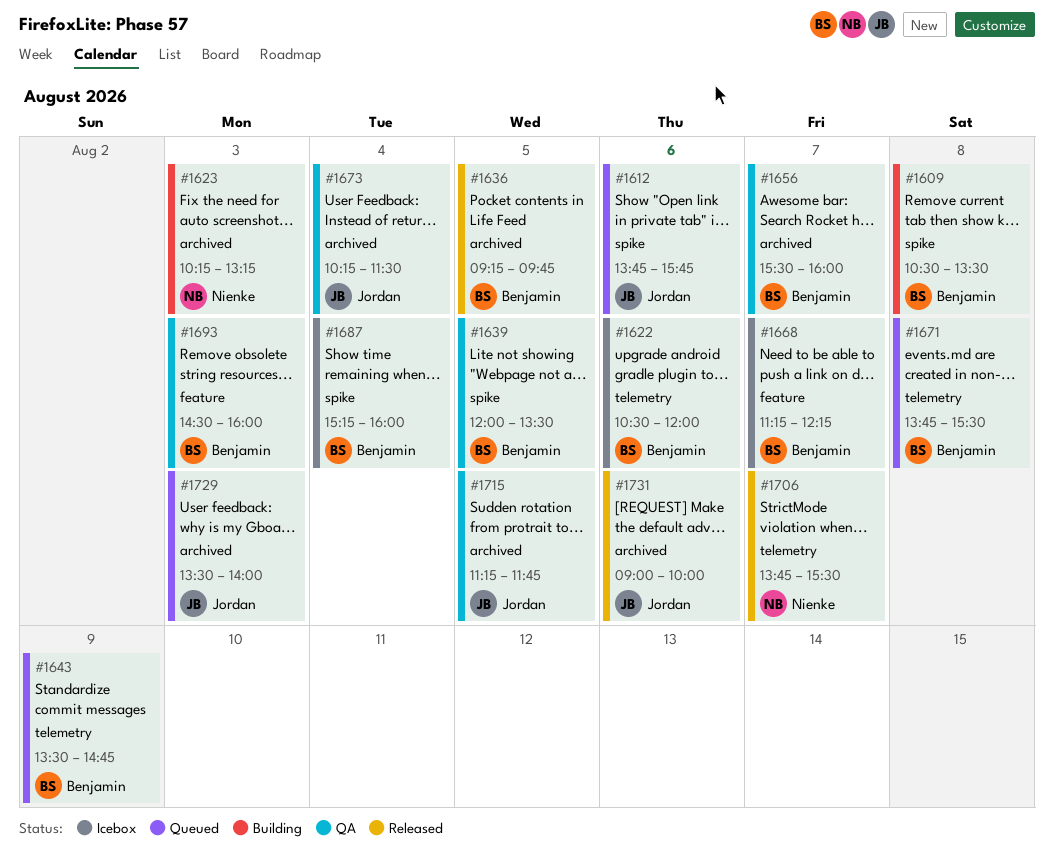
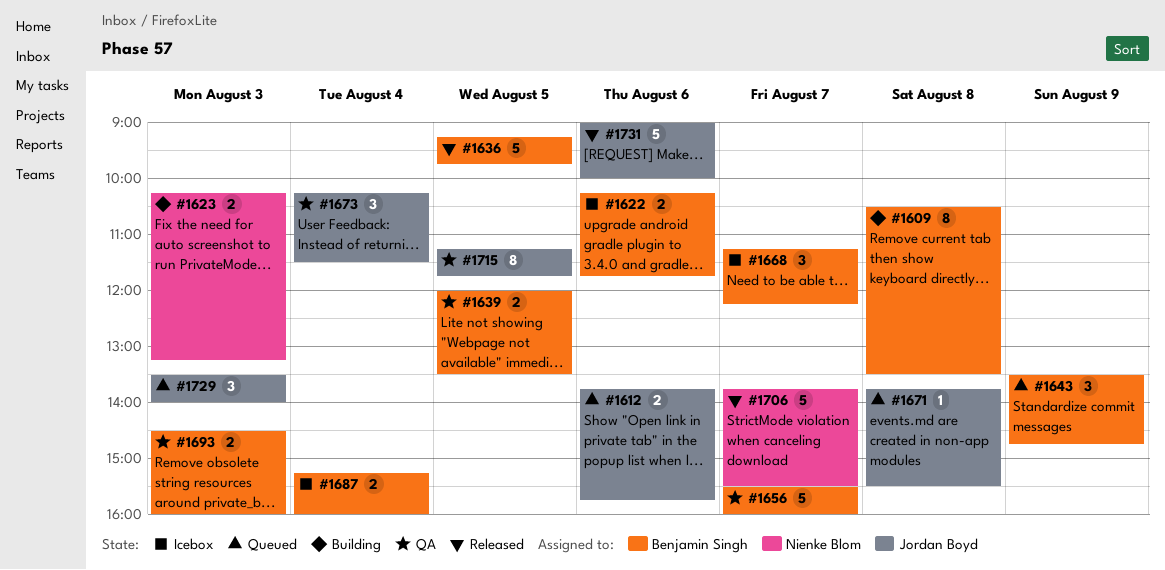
#1622, begins: 10:30 -> 10:15
#1622, ends: 12:00 -> 11:45
#1671, owner: Benjamin Singh -> Jordan Boyd

